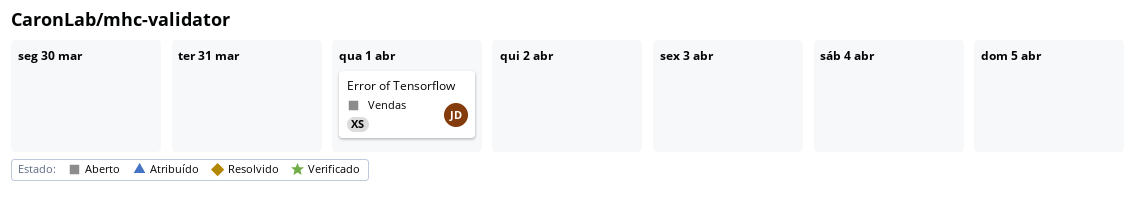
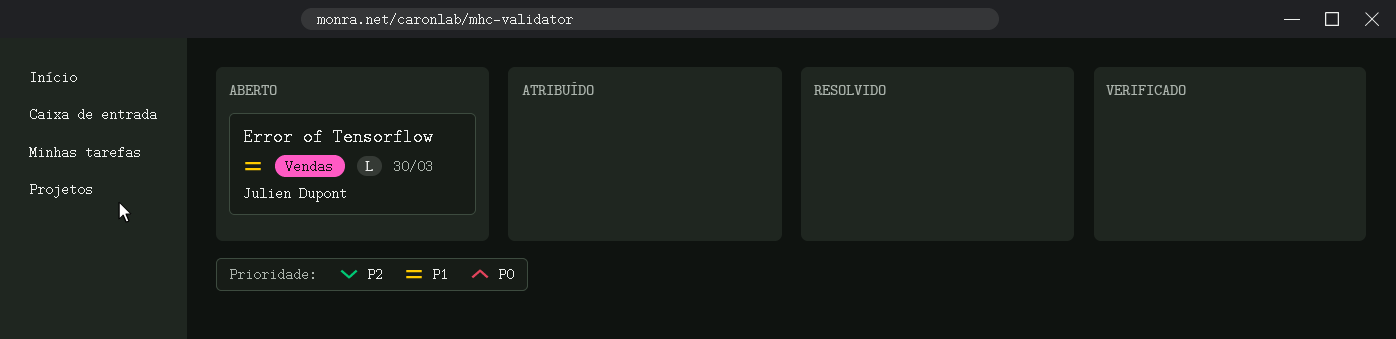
Error of Tensorflow, estimate: XS -> L
Error of Tensorflow, due: Apr 1 -> Mar 30

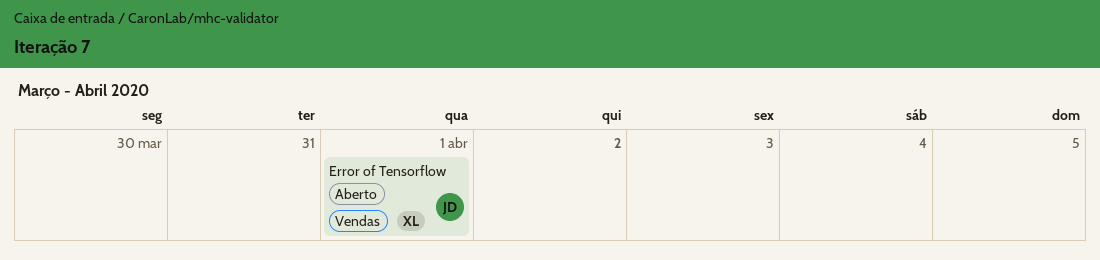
Error of Tensorflow, estimate: L -> XL
Error of Tensorflow, due: Mar 30 -> Apr 1

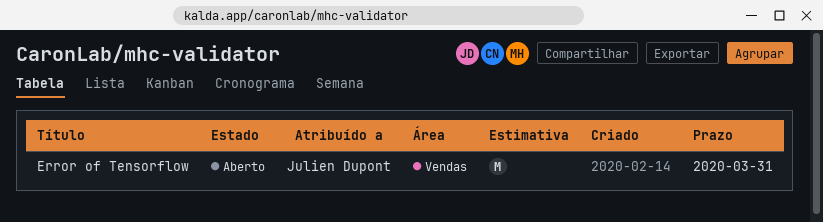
Error of Tensorflow, estimate: XL -> M
Error of Tensorflow, due: Apr 1 -> Mar 31

